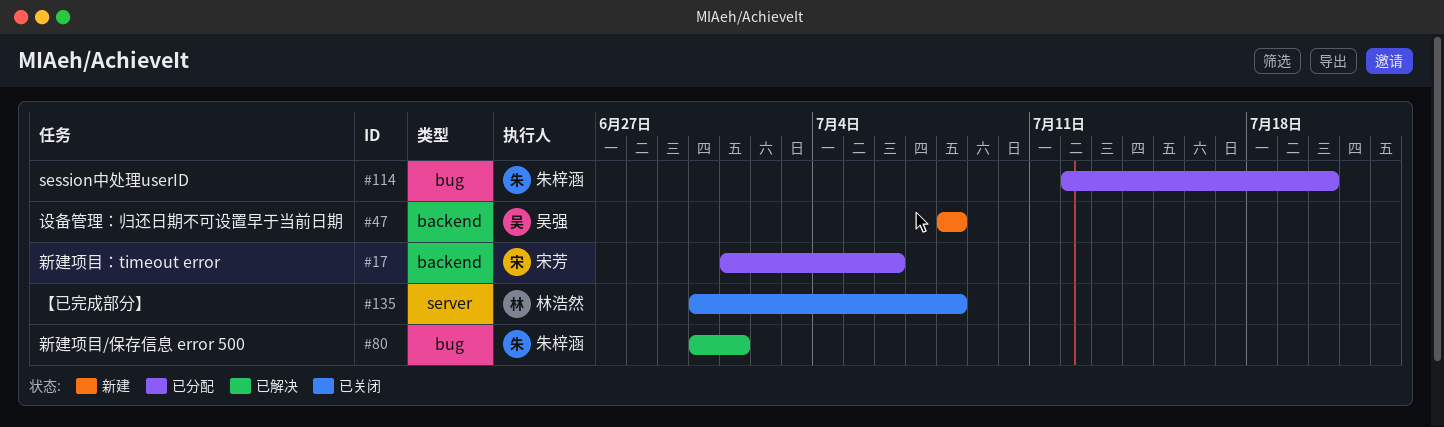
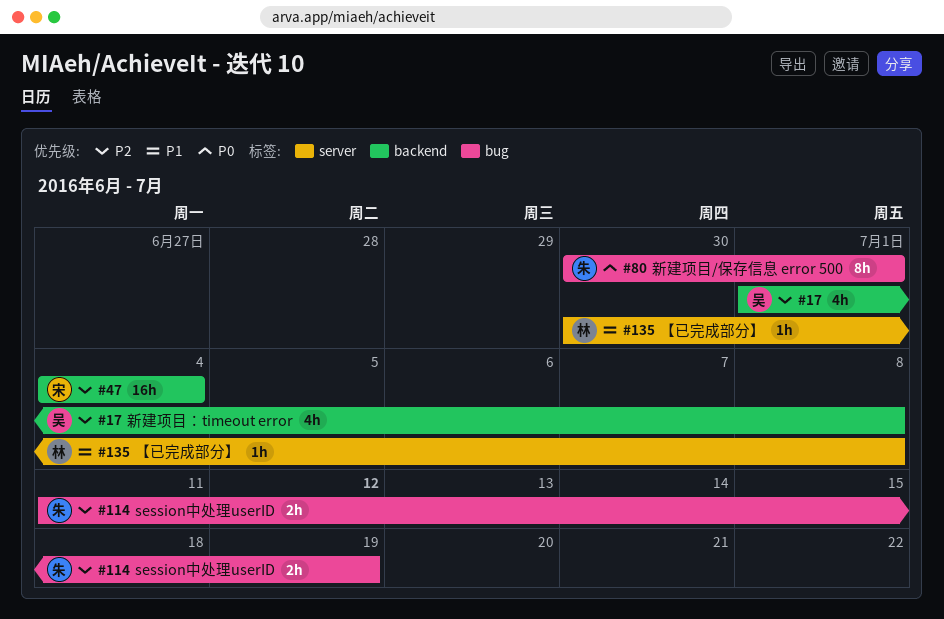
#17, owner: 宋芳 -> 吴强
#17, due: Jul 6 -> Jul 8
#47, owner: 吴强 -> 宋芳
#47, start: Jul 8 -> Jul 4
#47, due: Jul 8 -> Jul 4
#114, start: Jul 12 -> Jul 11
#114, due: Jul 20 -> Jul 19

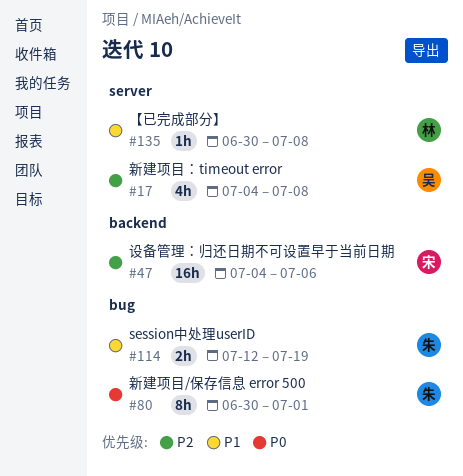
#17, label: backend -> server
#17, start: Jul 1 -> Jul 4
#47, due: Jul 4 -> Jul 6
#114, priority: P2 -> P1
#114, start: Jul 11 -> Jul 12

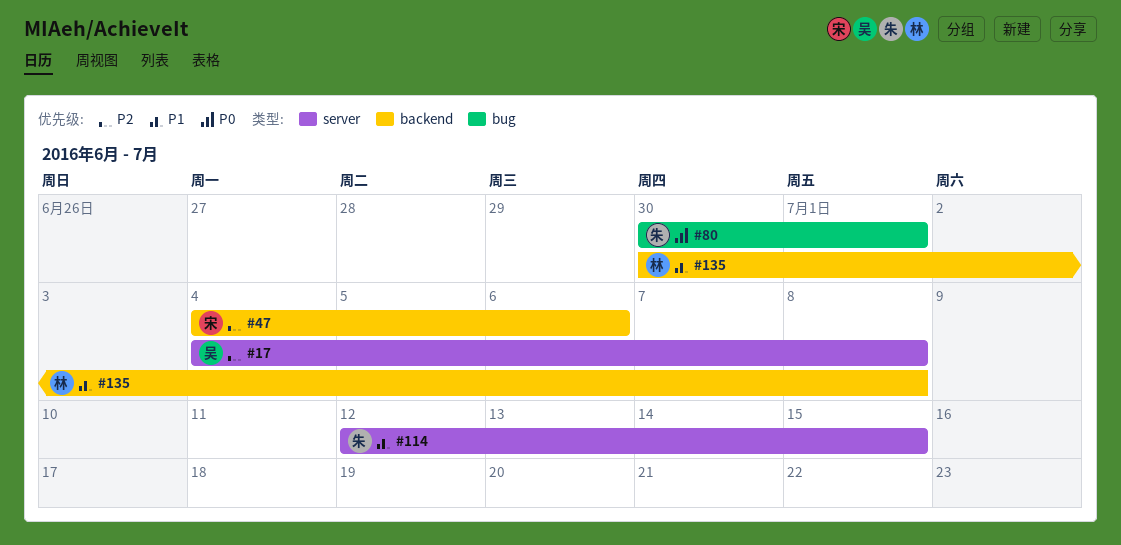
#114, label: bug -> server
#114, due: Jul 19 -> Jul 15
#135, label: server -> backend

